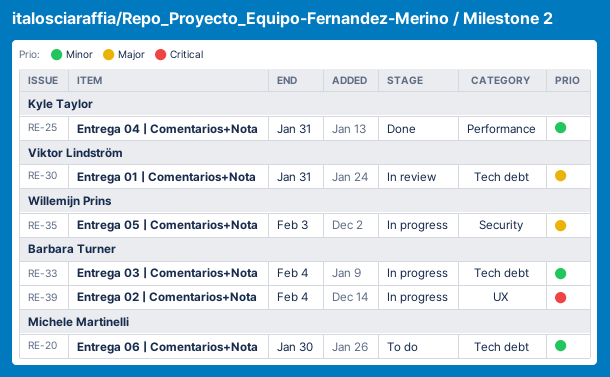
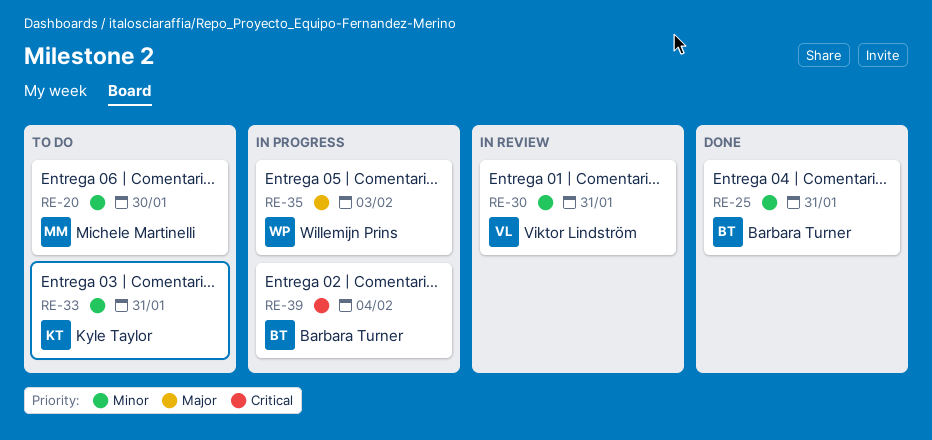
RE-25, owner: Kyle Taylor -> Barbara Turner
RE-30, priority: Major -> Minor
RE-33, status: In progress -> To do
RE-33, owner: Barbara Turner -> Kyle Taylor
RE-33, due: Feb 4 -> Jan 31

